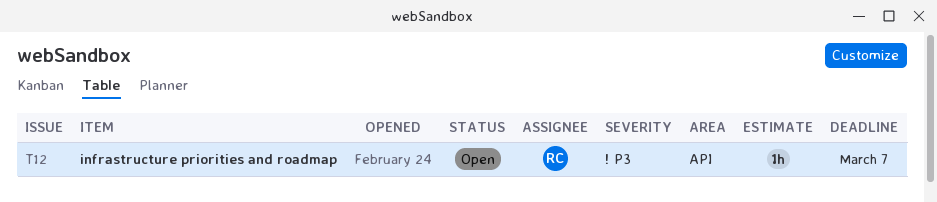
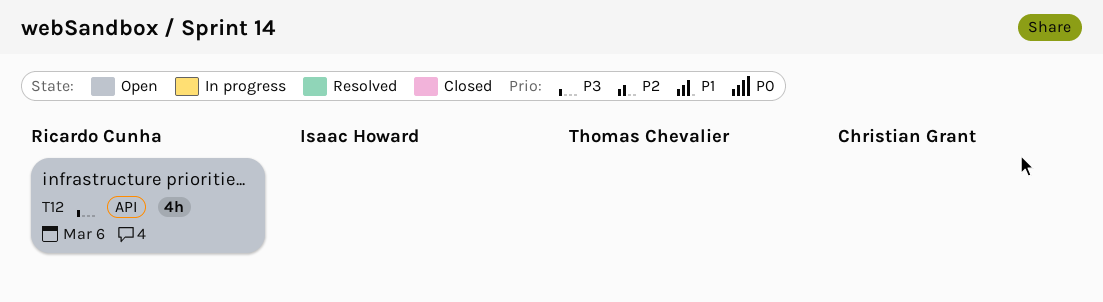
T12, estimate: 1h -> 4h
T12, due: Mar 7 -> Mar 6

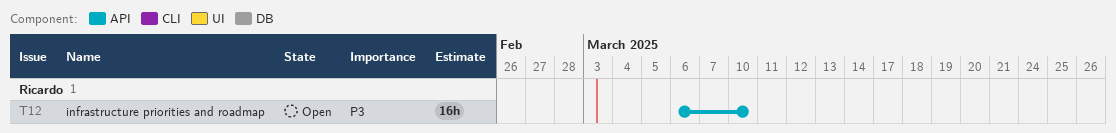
T12, estimate: 4h -> 16h
T12, due: Mar 6 -> Mar 10

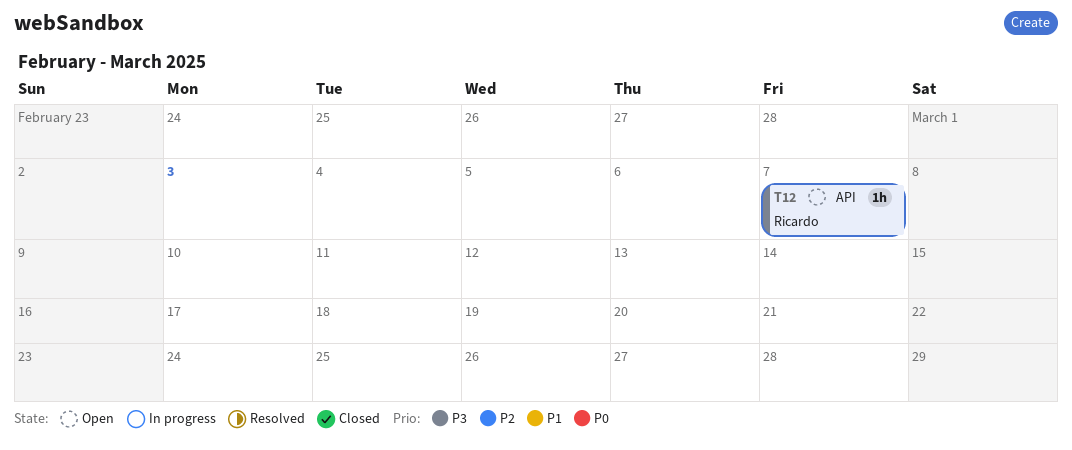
T12, estimate: 16h -> 1h
T12, due: Mar 10 -> Mar 7

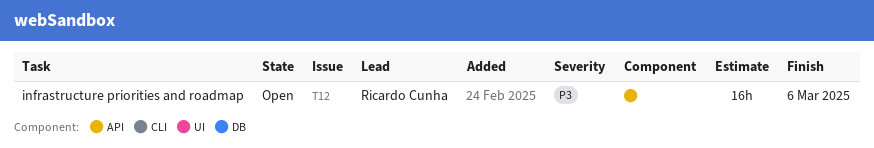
T12, estimate: 1h -> 16h
T12, due: Mar 7 -> Mar 6

